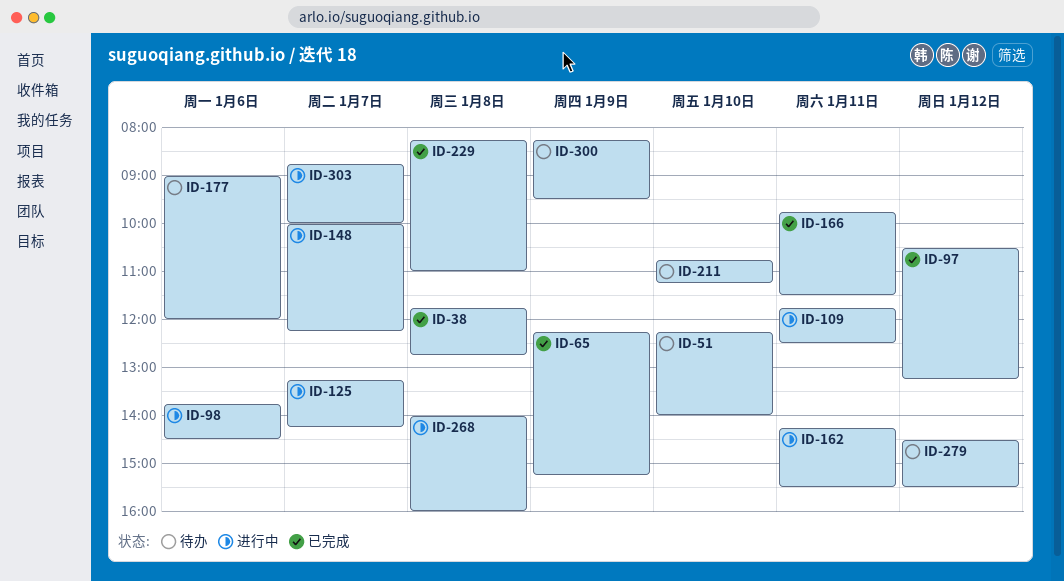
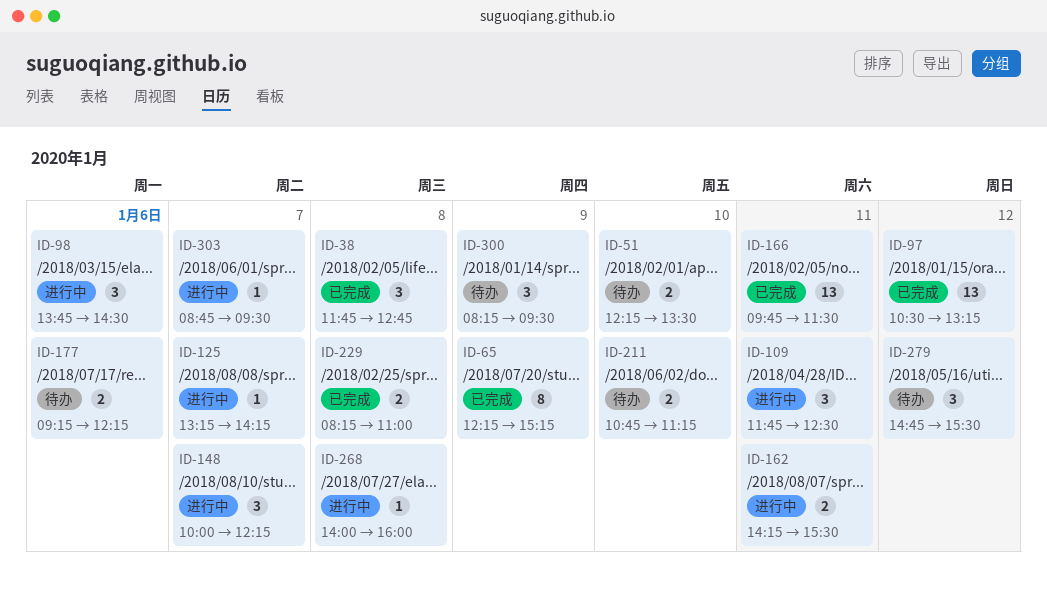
ID-51, ends: 14:00 -> 13:30
ID-177, begins: 09:00 -> 09:15
ID-177, ends: 12:00 -> 12:15
ID-279, begins: 14:30 -> 14:45
ID-303, ends: 10:00 -> 09:30

